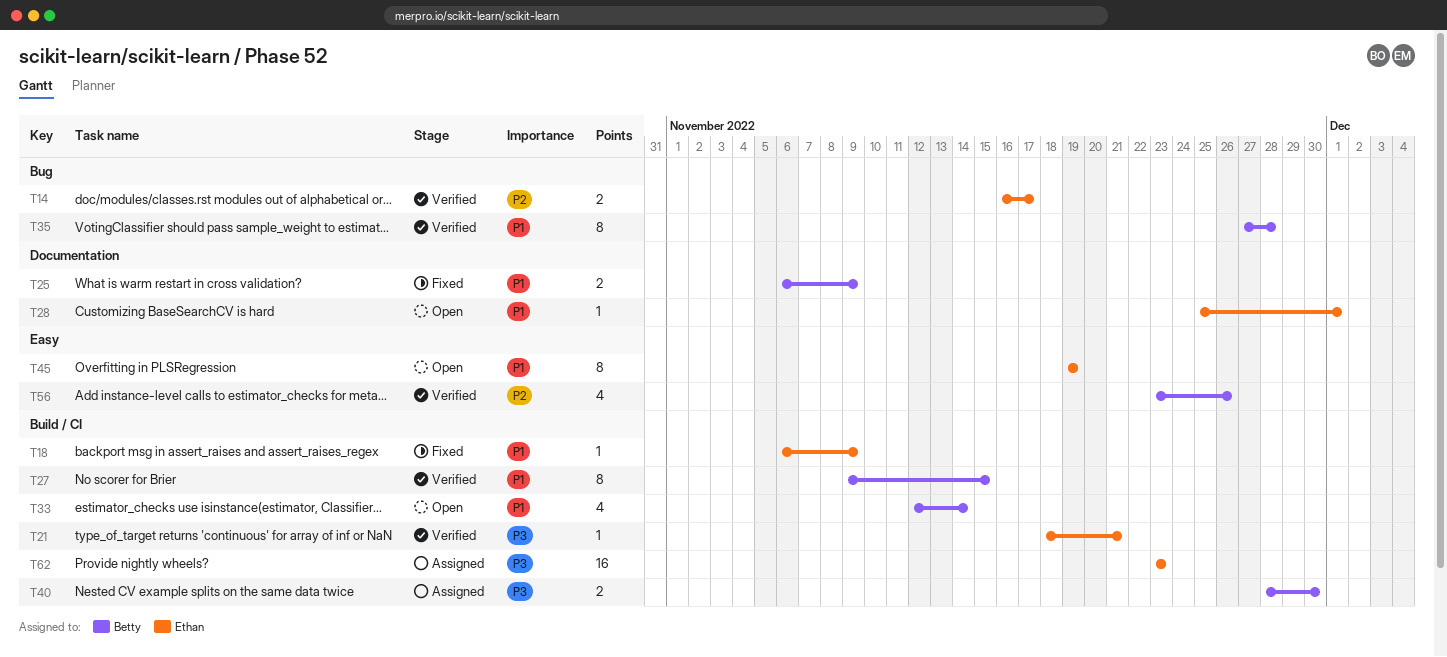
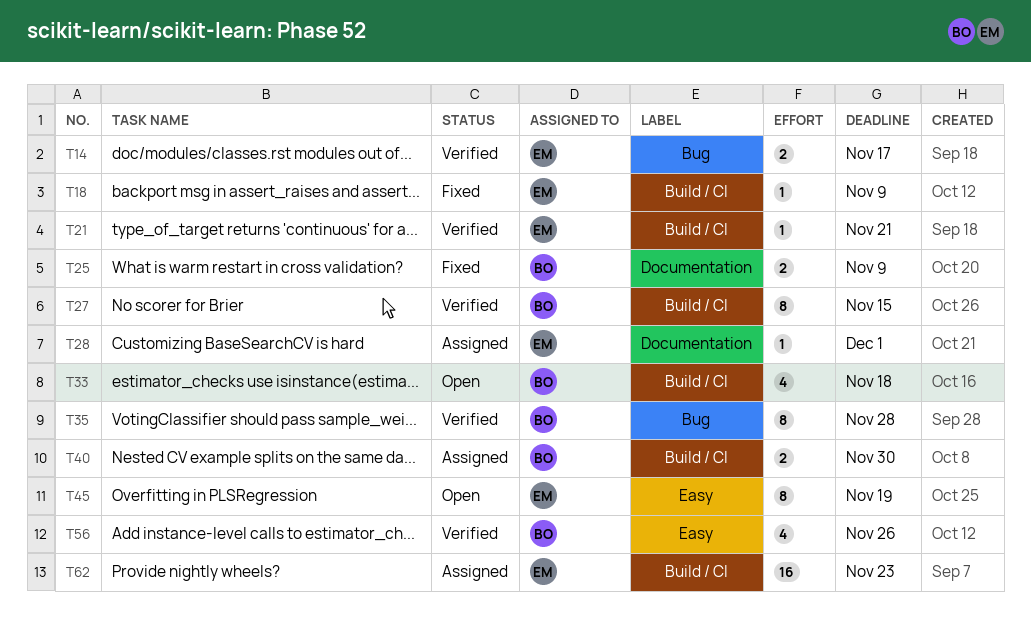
T28, status: Open -> Assigned
T33, due: Nov 14 -> Nov 18

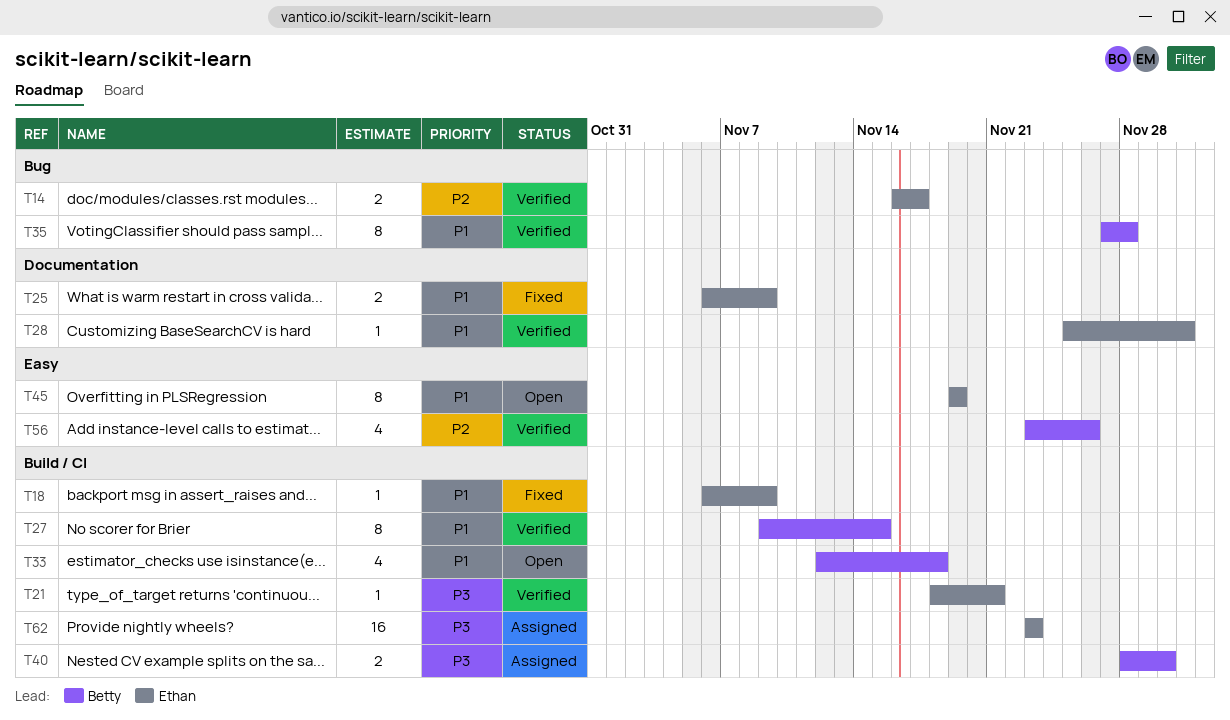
T25, owner: Betty -> Ethan
T28, status: Assigned -> Verified

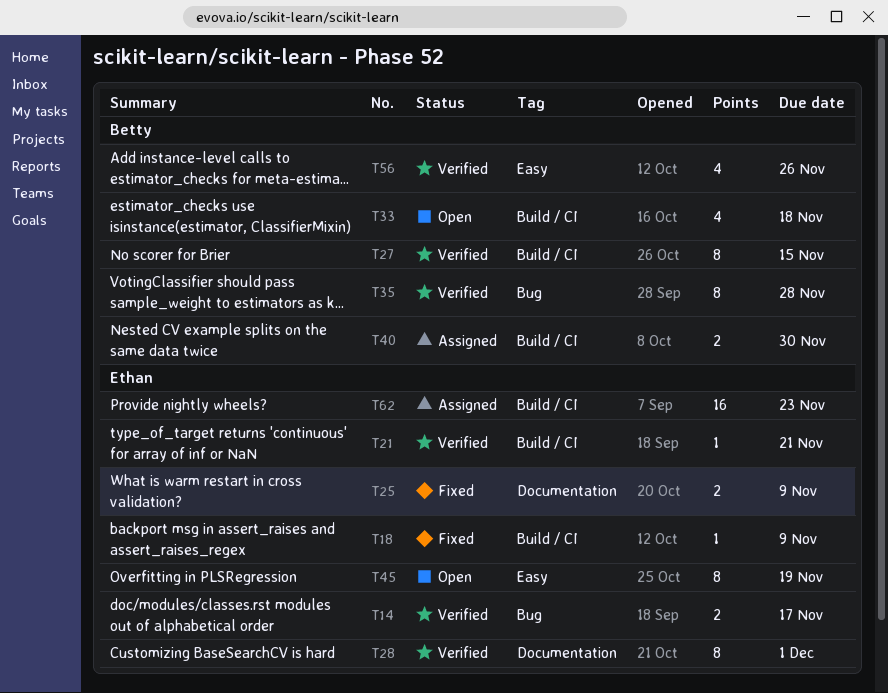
T28, estimate: 1 -> 8

